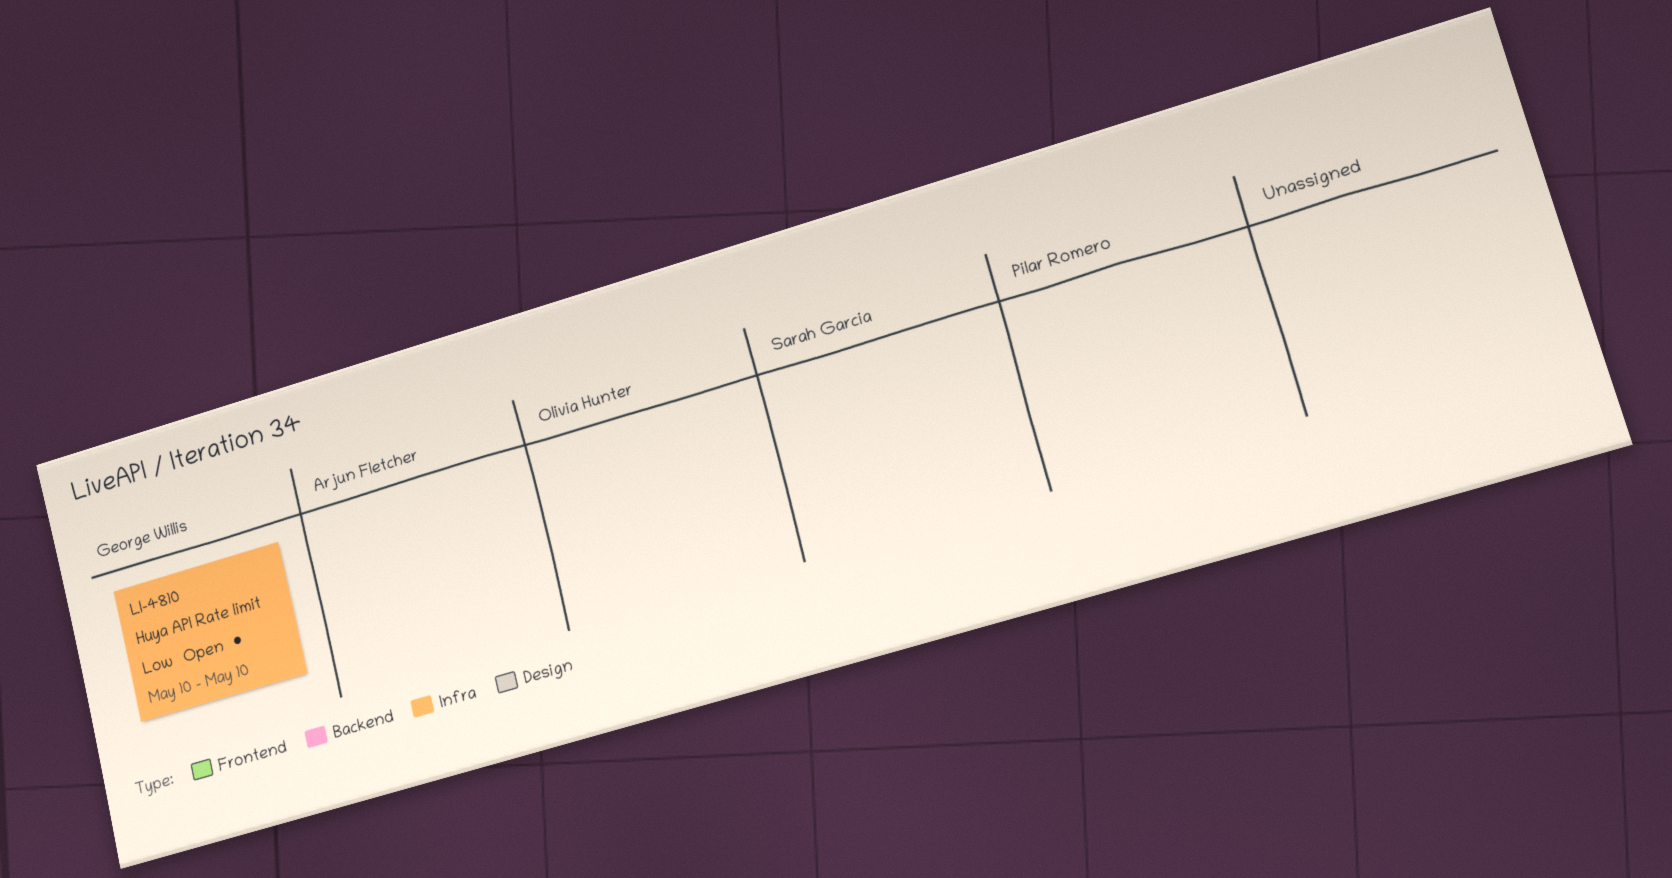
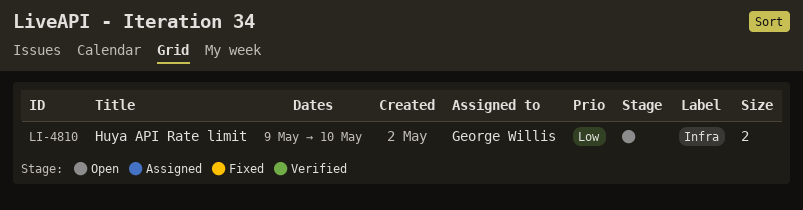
LI-4810, estimate: 1 -> 2
LI-4810, start: May 10 -> May 9

